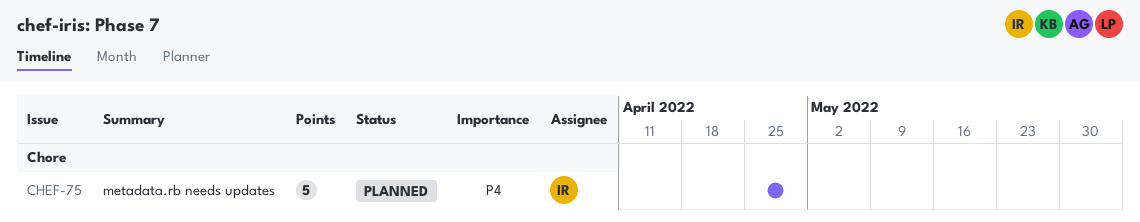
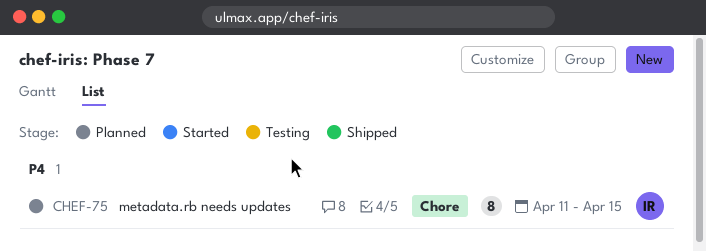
CHEF-75, estimate: 5 -> 8
CHEF-75, start: Apr 25 -> Apr 11
CHEF-75, due: Apr 29 -> Apr 15

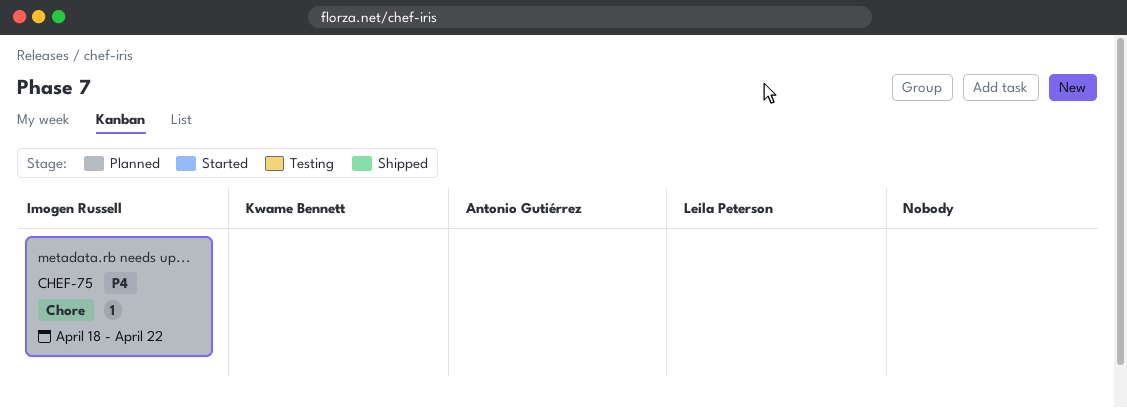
CHEF-75, estimate: 8 -> 1
CHEF-75, start: Apr 11 -> Apr 18
CHEF-75, due: Apr 15 -> Apr 22

